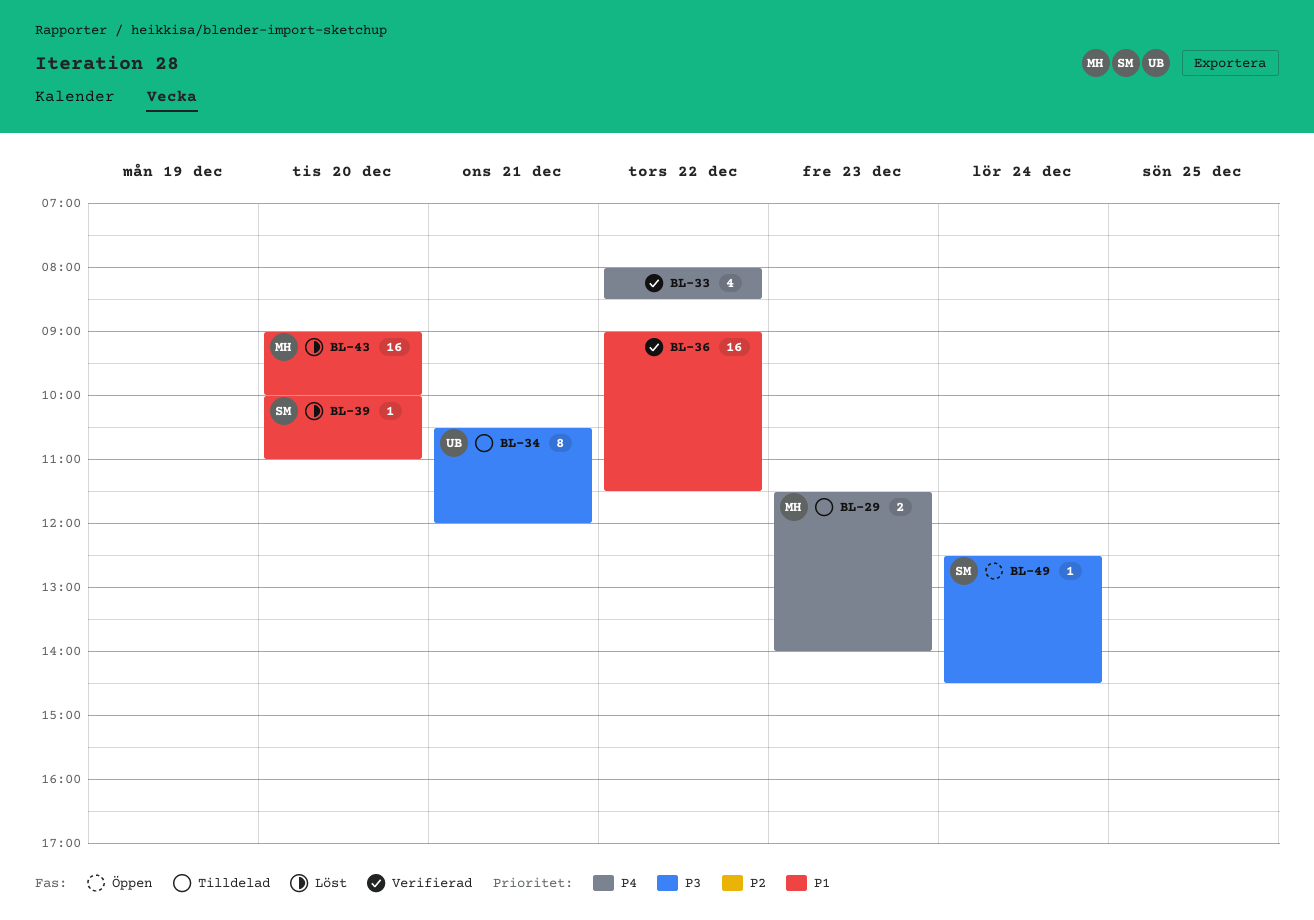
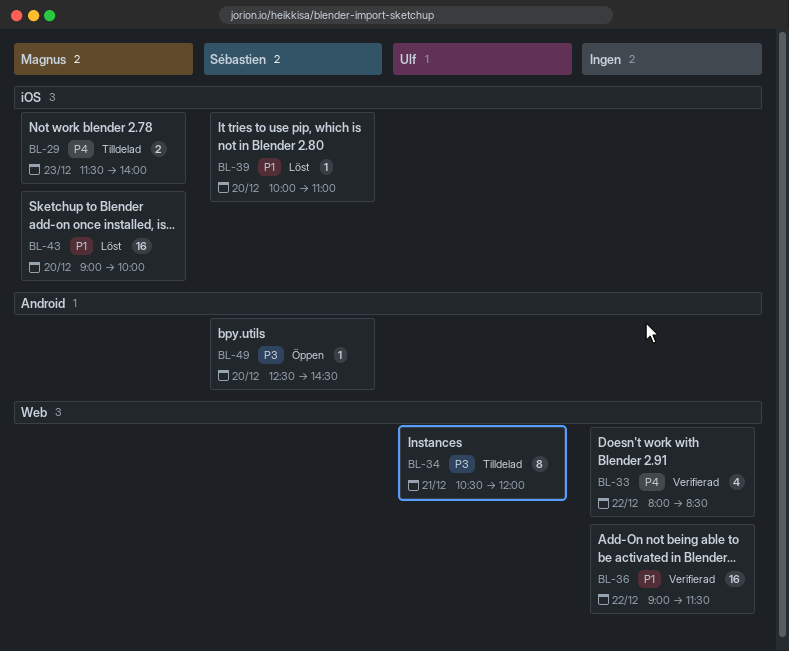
BL-49, day: Dec 24 -> Dec 20

